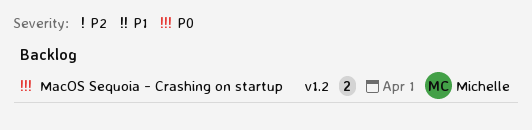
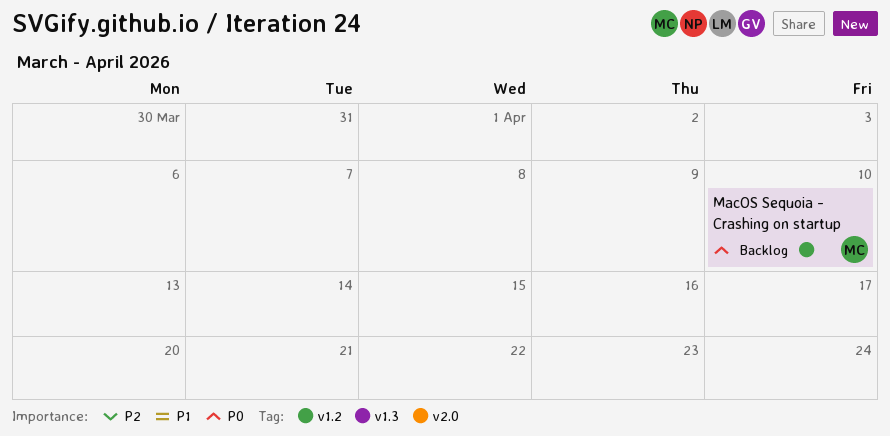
MacOS Sequoia - Crashing on startup, due: Apr 1 -> Apr 10

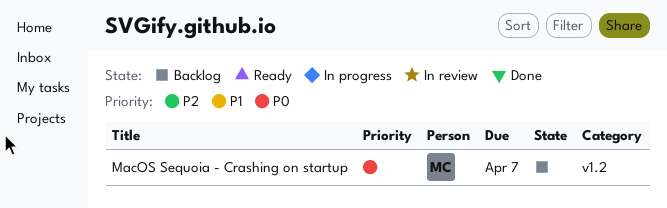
MacOS Sequoia - Crashing on startup, due: Apr 10 -> Apr 7

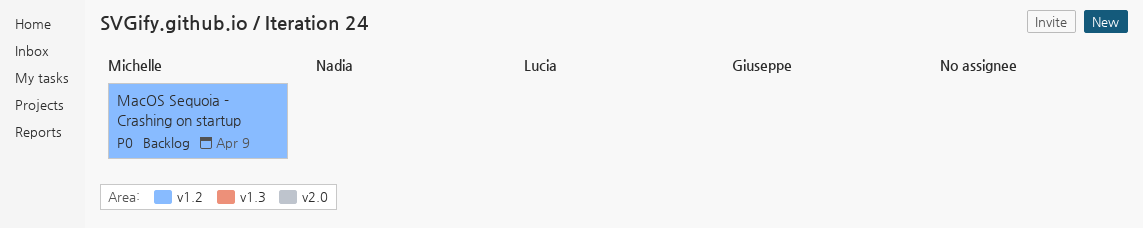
MacOS Sequoia - Crashing on startup, due: Apr 7 -> Apr 9

